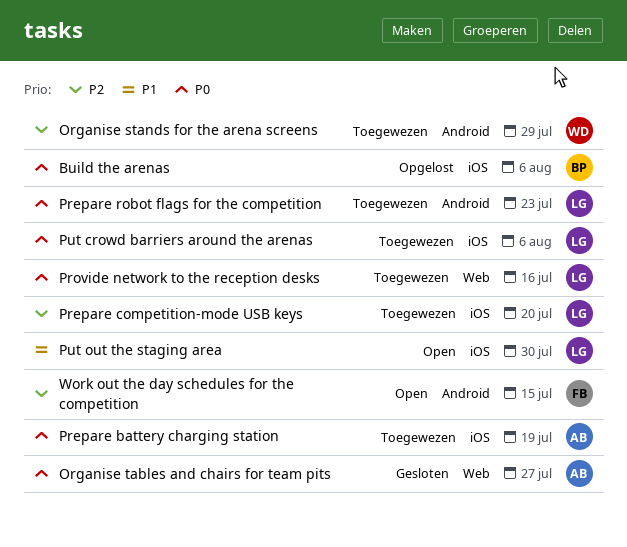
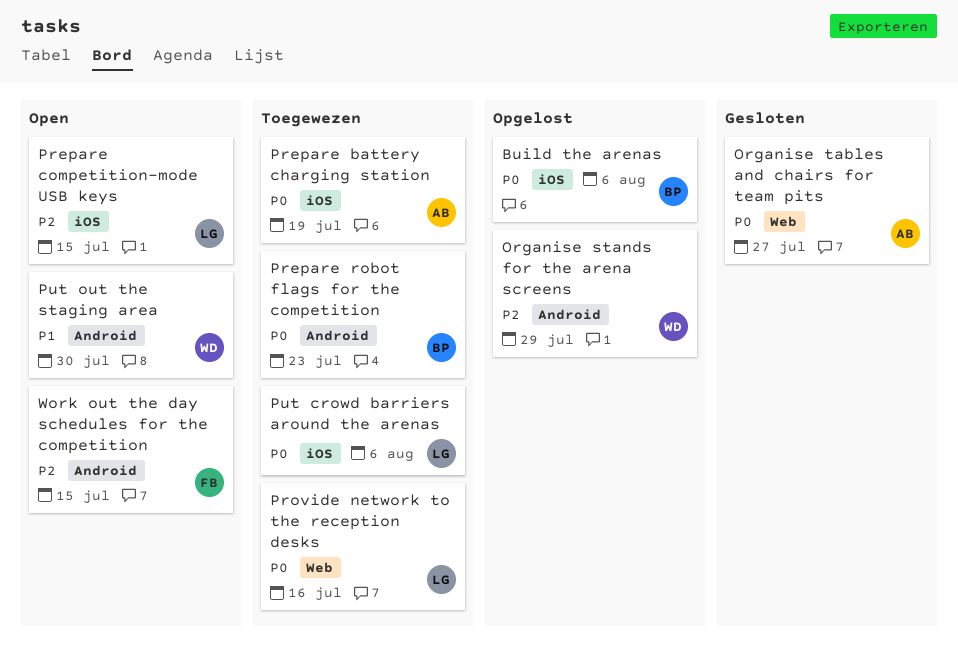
Organise stands for the arena screens, status: Toegewezen -> Opgelost
Prepare competition-mode USB keys, status: Toegewezen -> Open
Prepare competition-mode USB keys, due: Jul 20 -> Jul 15
Prepare robot flags for the competition, owner: LG -> BP
Put out the staging area, owner: LG -> WD
Put out the staging area, label: iOS -> Android

